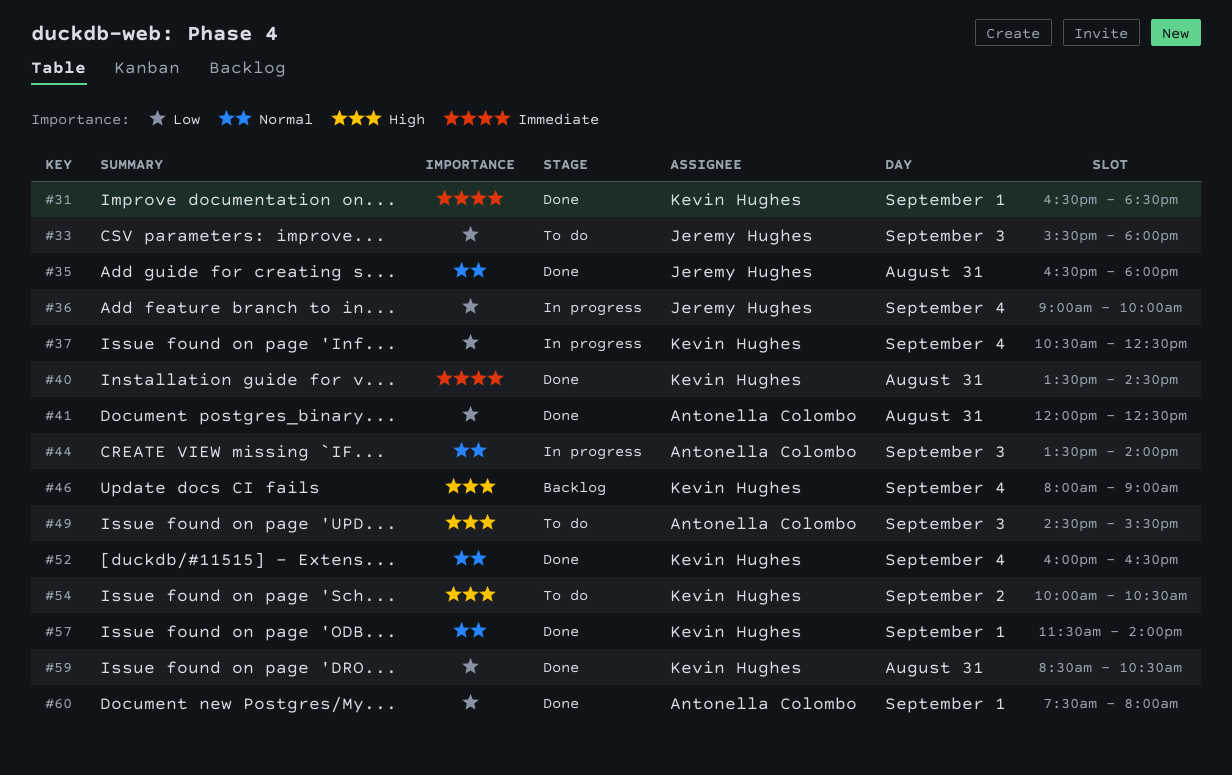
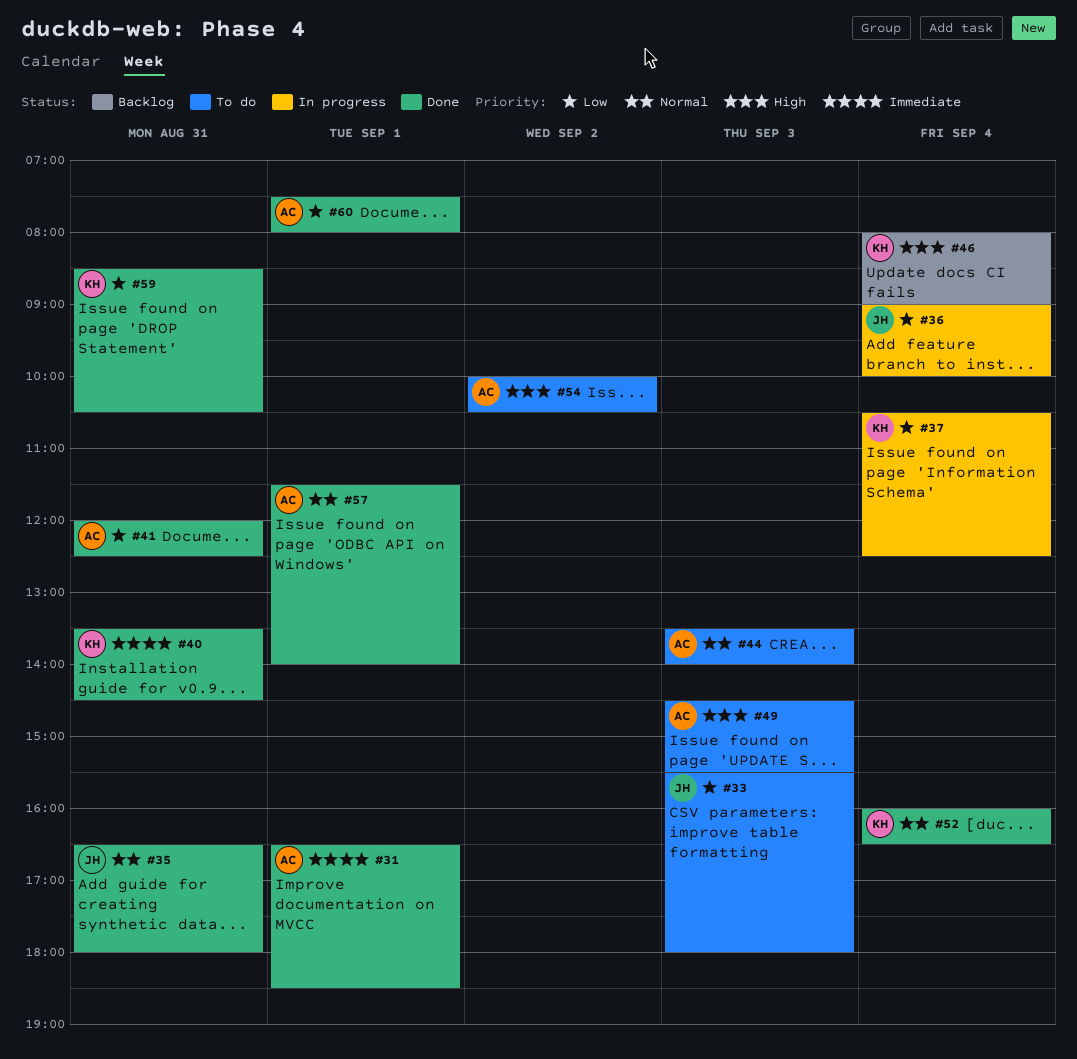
#31, owner: Kevin Hughes -> Antonella Colombo
#44, status: In progress -> To do
#54, owner: Kevin Hughes -> Antonella Colombo
#57, owner: Kevin Hughes -> Antonella Colombo

